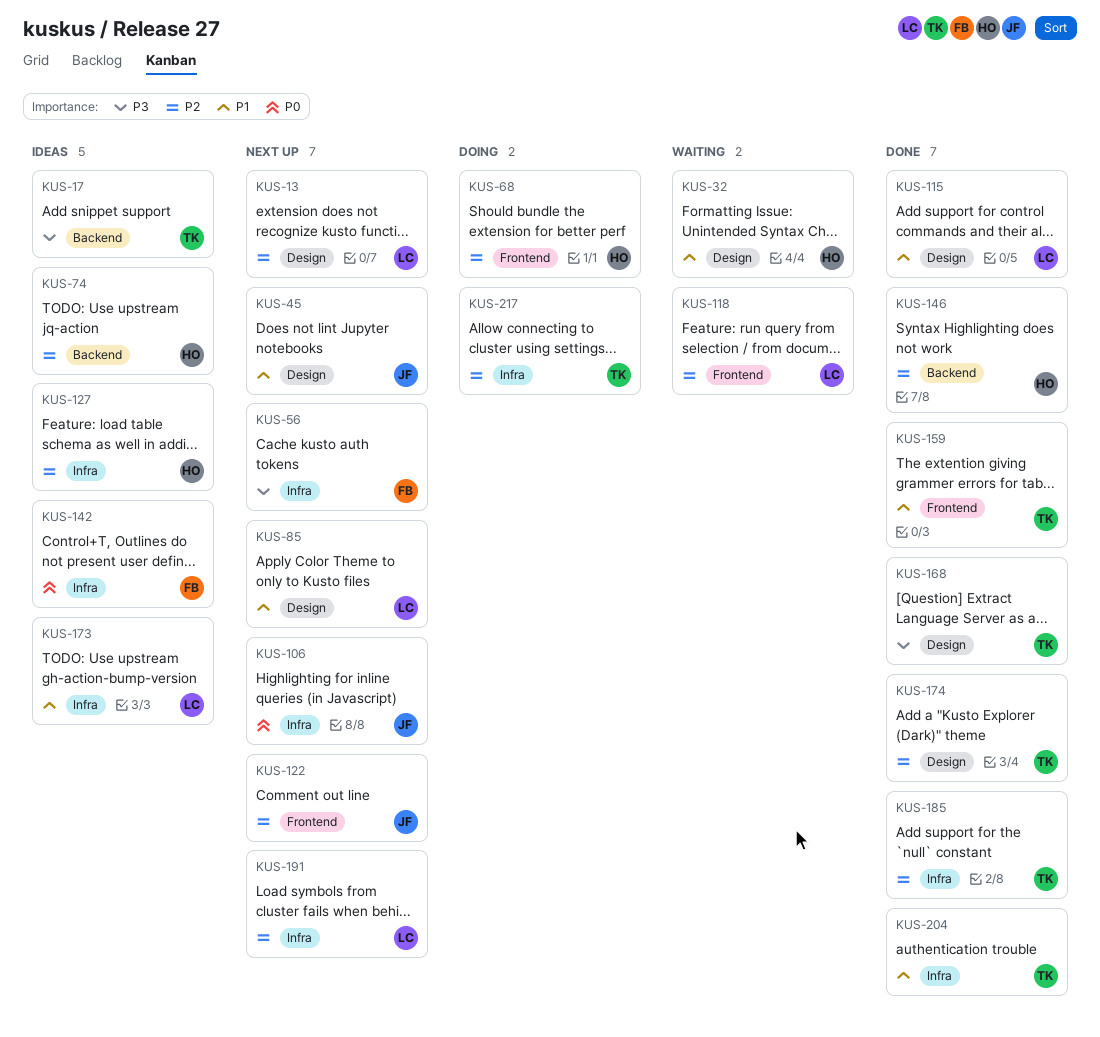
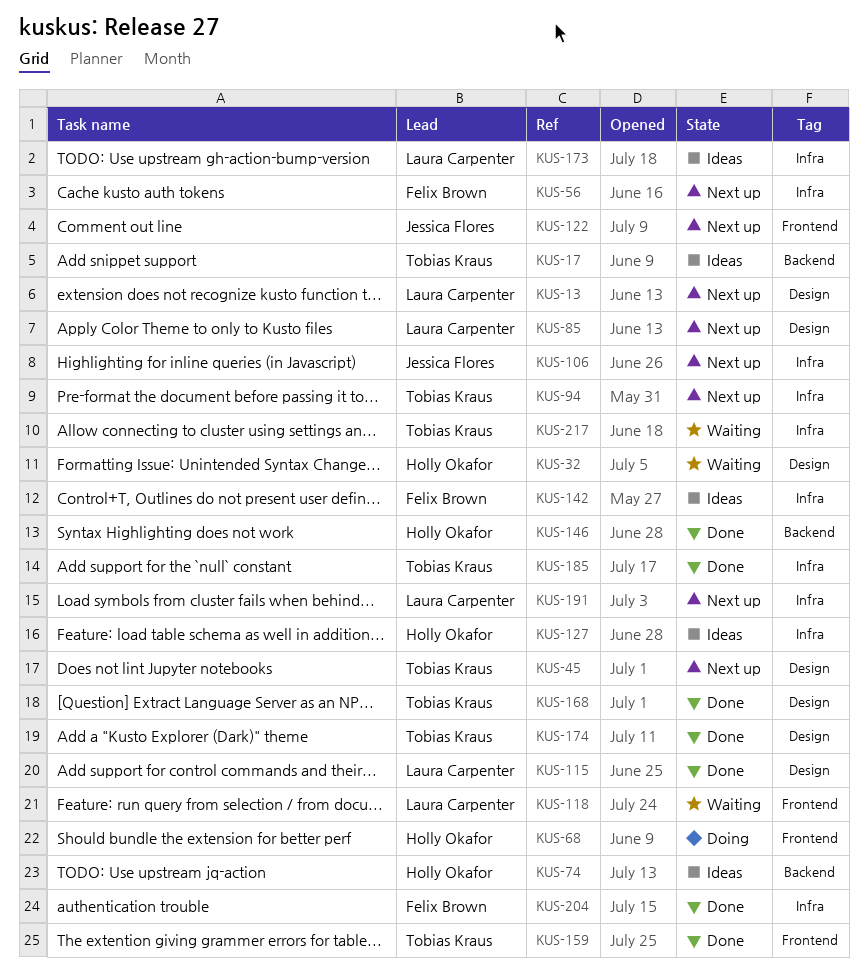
KUS-45, owner: Jessica Flores -> Tobias Kraus
KUS-94: none -> present
KUS-204, owner: Tobias Kraus -> Felix Brown
KUS-217, status: Doing -> Waiting

